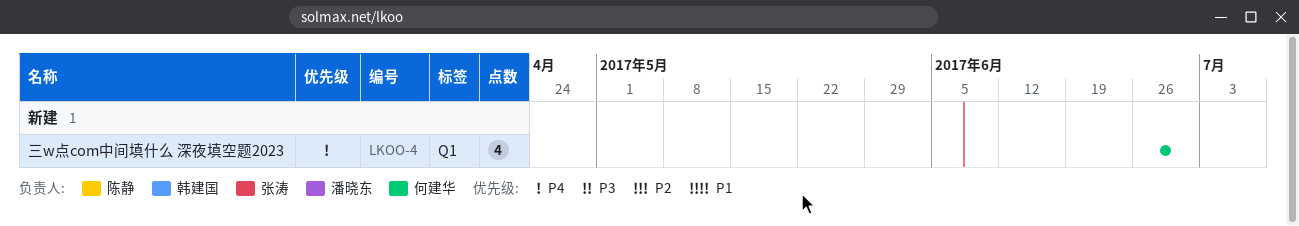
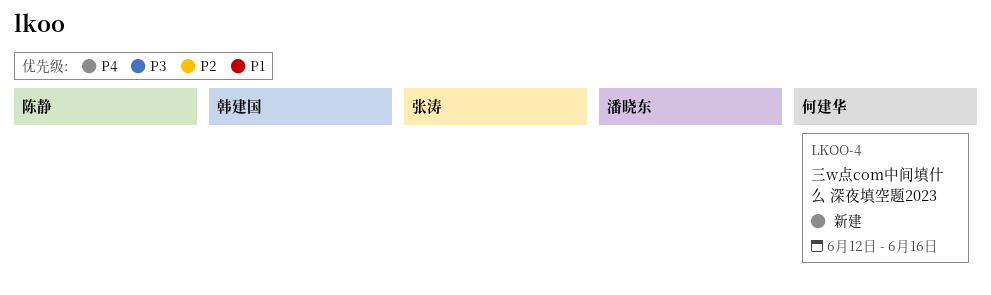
LKOO-4, start: Jun 26 -> Jun 12
LKOO-4, due: Jun 30 -> Jun 16

